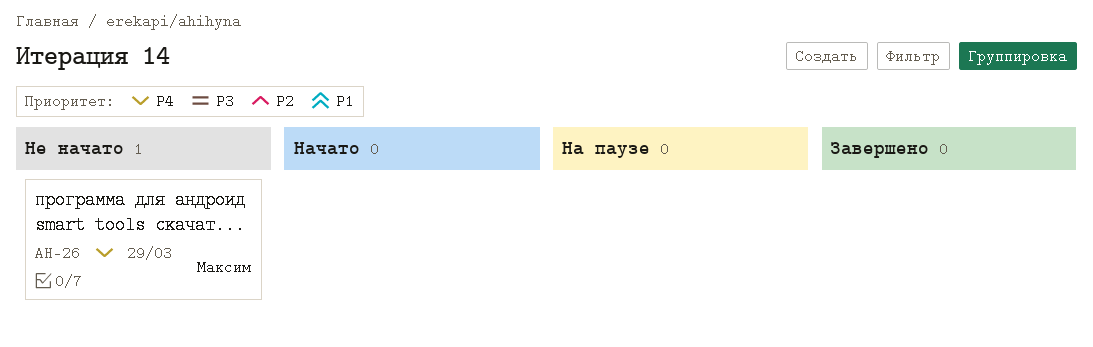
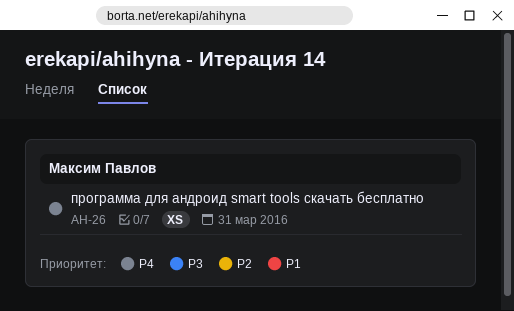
AH-26, due: Mar 29 -> Mar 31

